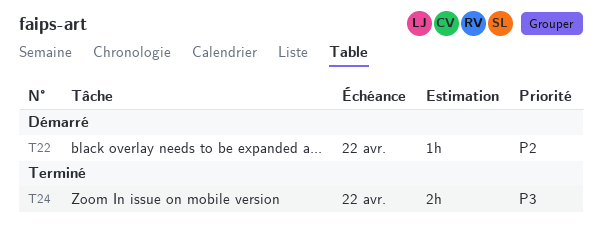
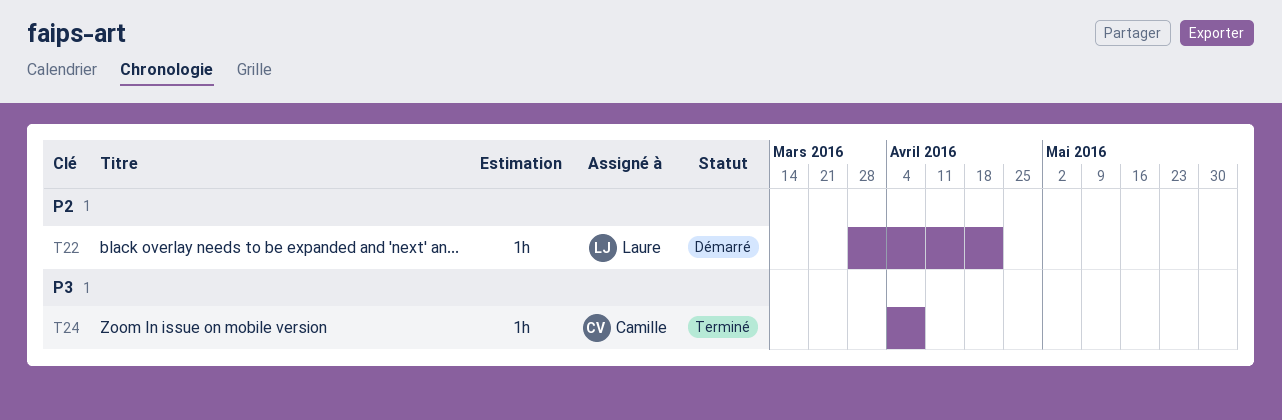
T24, estimate: 2h -> 1h
T24, due: Apr 22 -> Apr 8

